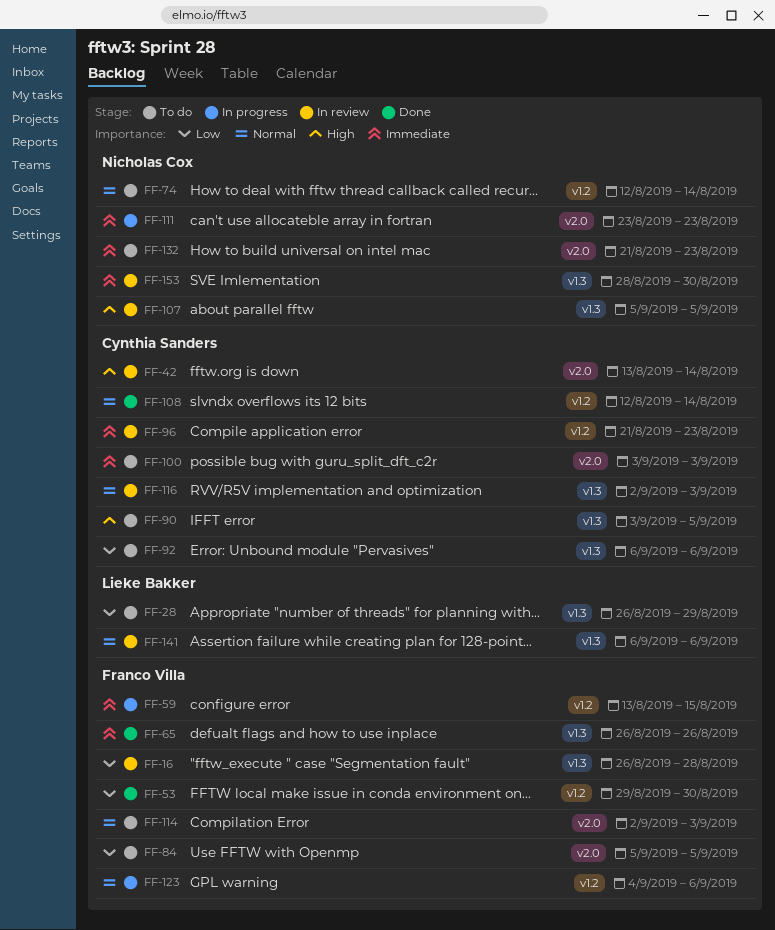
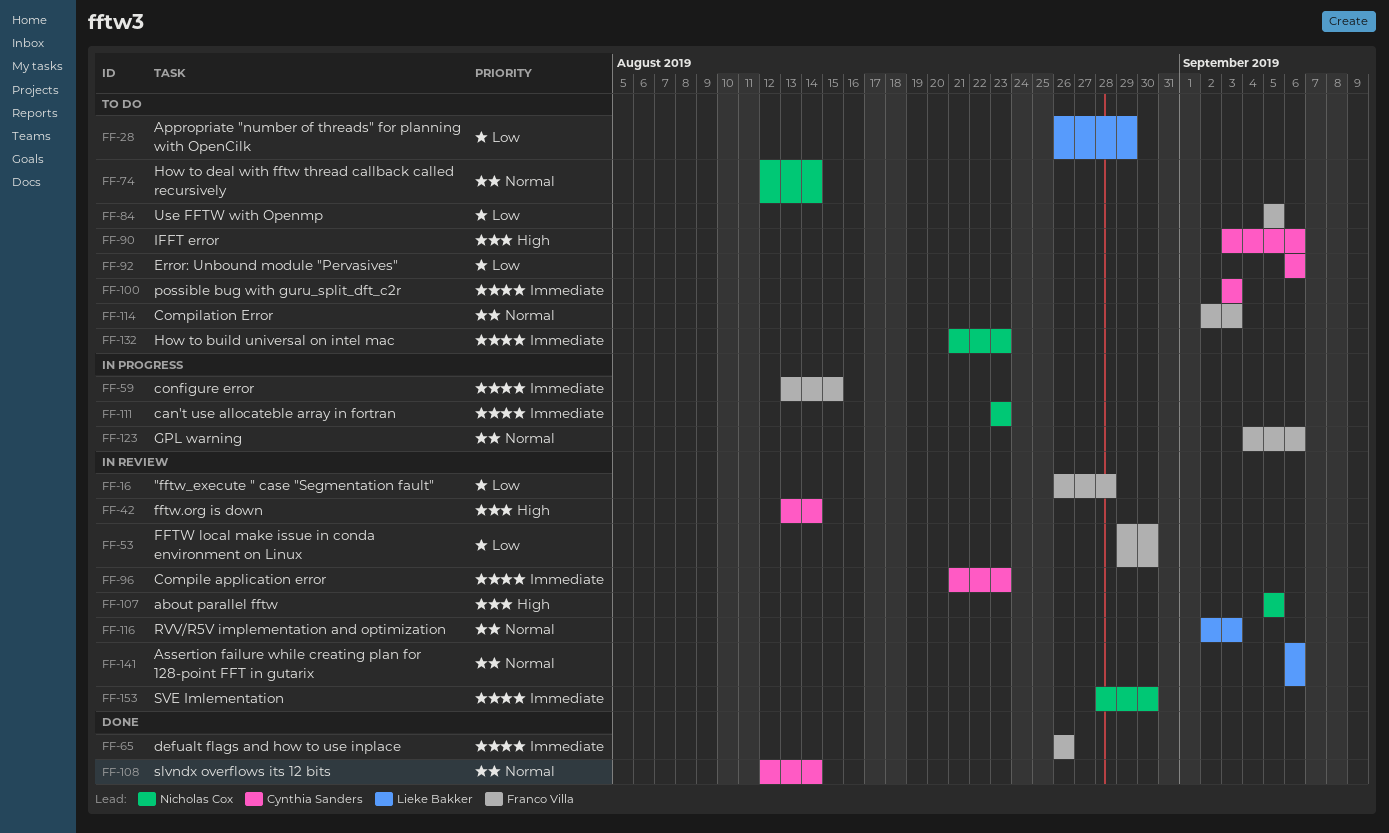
FF-53, status: Done -> In review
FF-90, due: Sep 5 -> Sep 6
FF-116, owner: Cynthia Sanders -> Lieke Bakker

